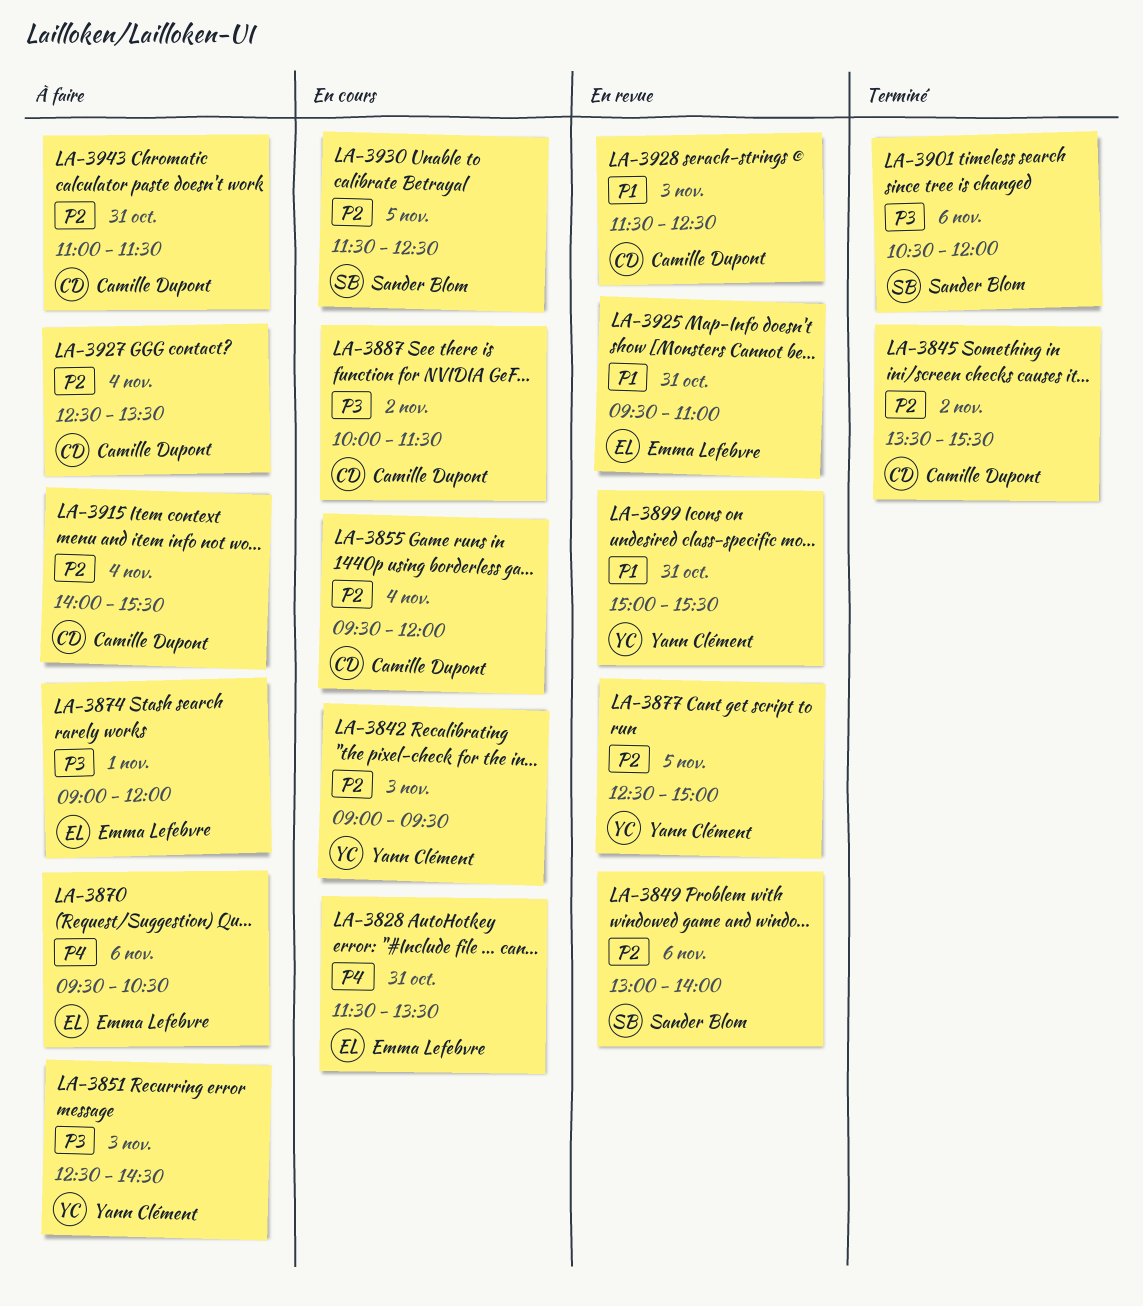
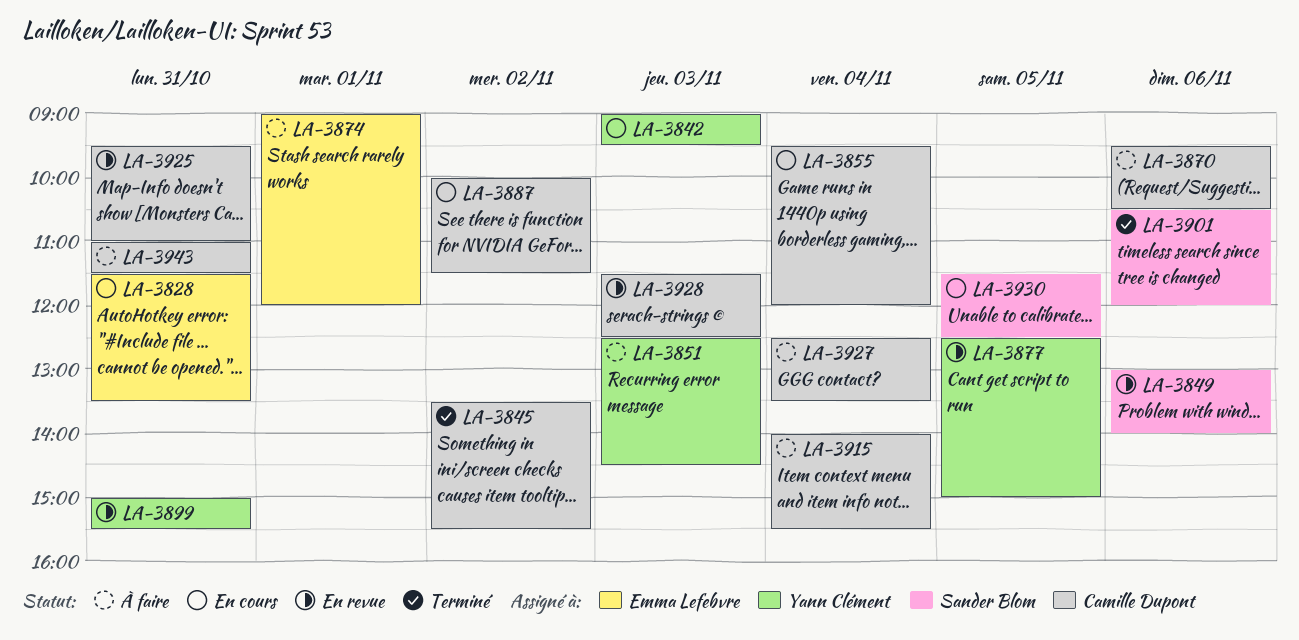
LA-3870, owner: Emma Lefebvre -> Camille Dupont
LA-3925, owner: Emma Lefebvre -> Camille Dupont

